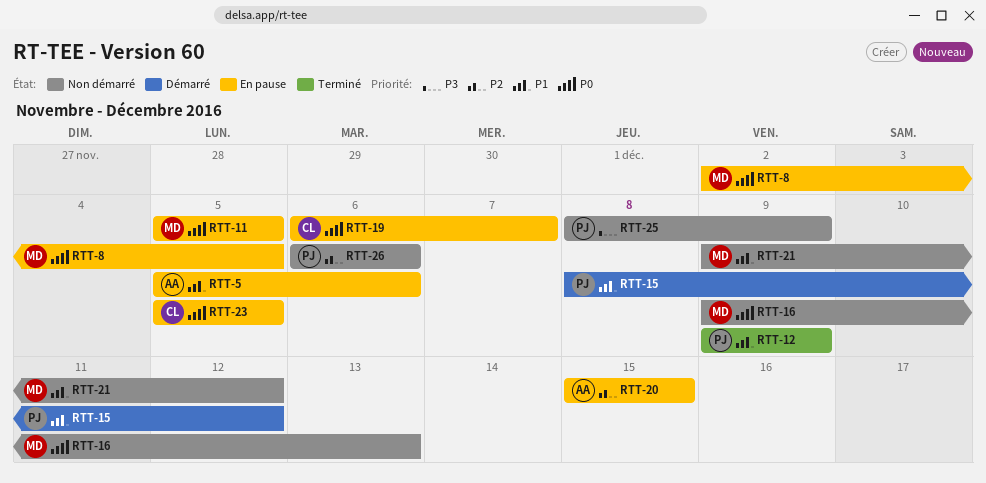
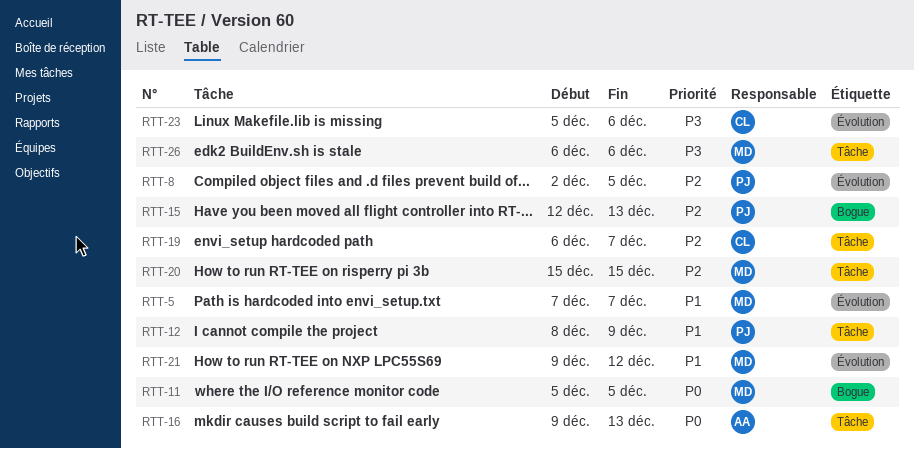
RTT-5, owner: AA -> MD
RTT-5, start: Dec 5 -> Dec 7
RTT-5, due: Dec 6 -> Dec 7
RTT-8, owner: MD -> PJ
RTT-8, priority: P0 -> P2
RTT-12, start: Dec 9 -> Dec 8
RTT-15, priority: P1 -> P2
RTT-15, start: Dec 8 -> Dec 12
RTT-15, due: Dec 12 -> Dec 13
RTT-16, owner: MD -> AA
RTT-19, priority: P0 -> P2
RTT-20, owner: AA -> MD
RTT-23, priority: P0 -> P3
RTT-23, due: Dec 5 -> Dec 6
RTT-25: present -> none
RTT-26, owner: PJ -> MD
RTT-26, priority: P2 -> P3

